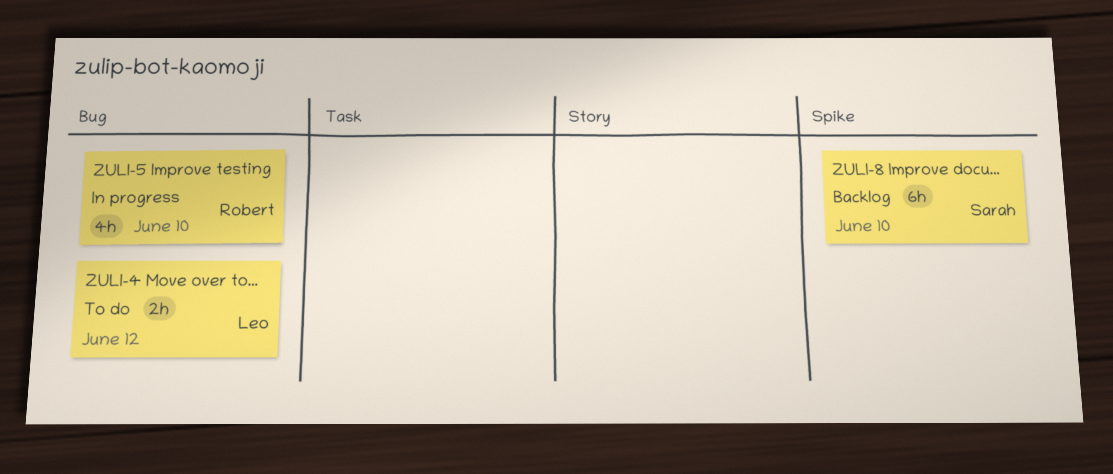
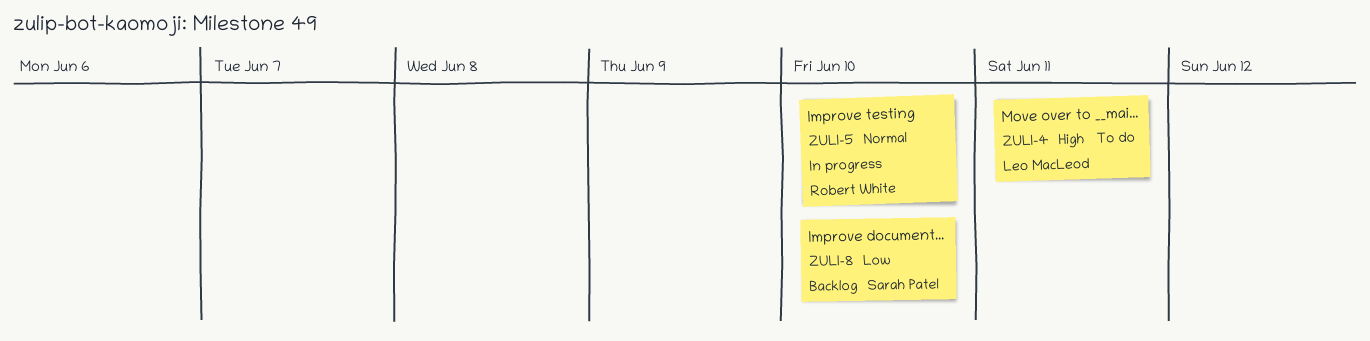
ZULI-4, due: Jun 12 -> Jun 11

